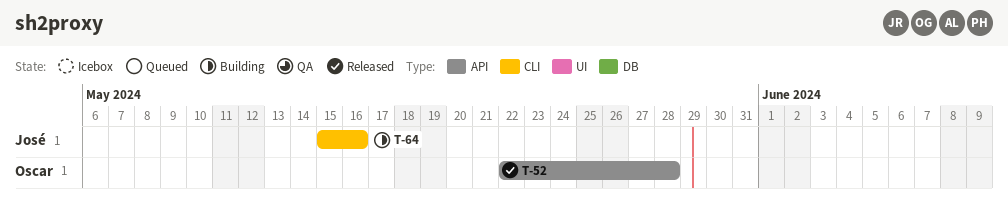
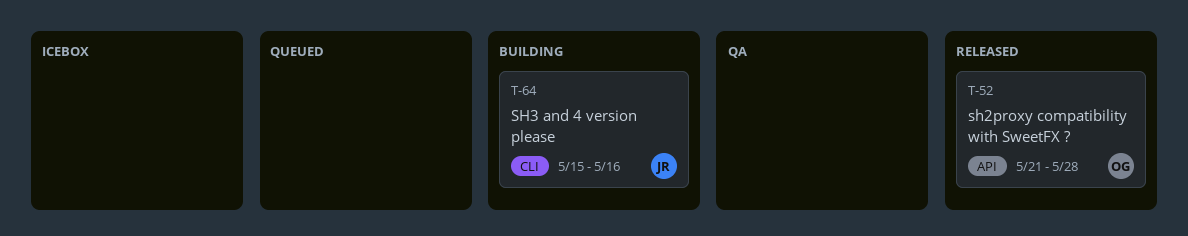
T-52, start: May 22 -> May 21

